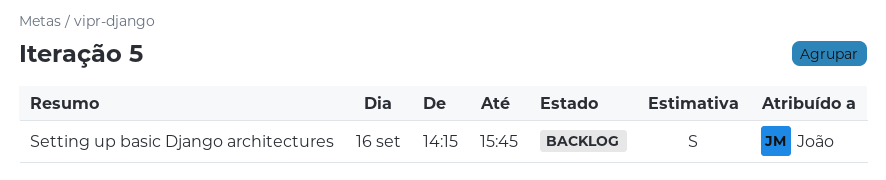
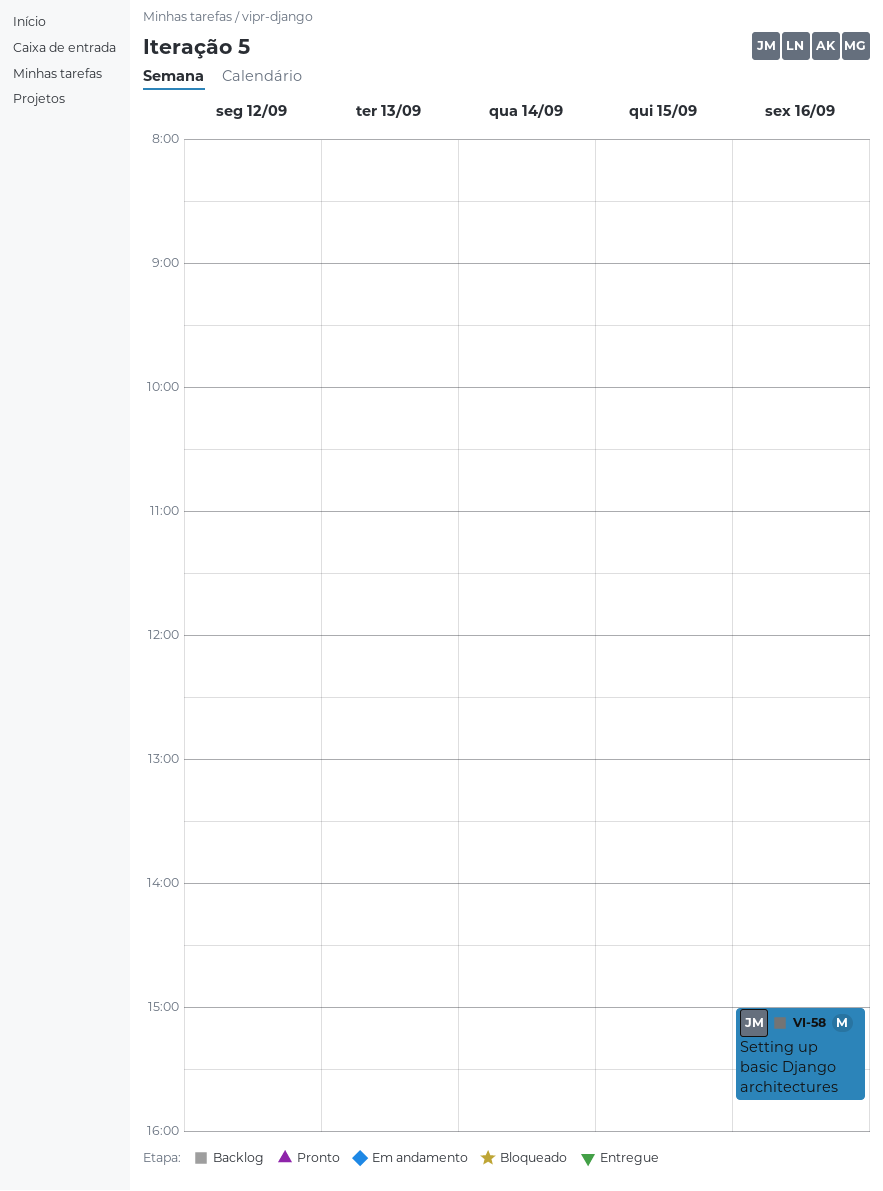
Setting up basic Django architectures, estimate: S -> M
Setting up basic Django architectures, begins: 14:15 -> 15:00

